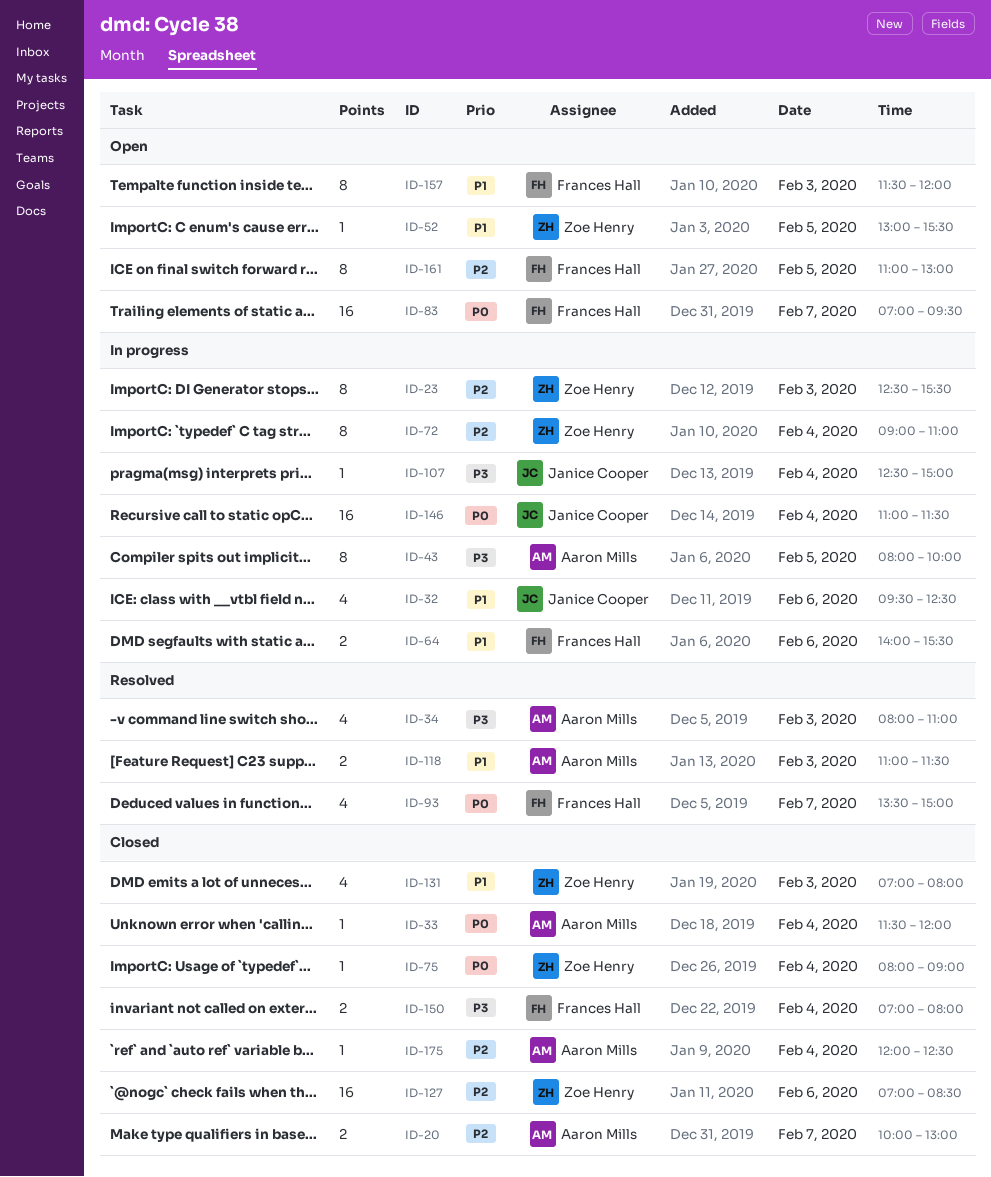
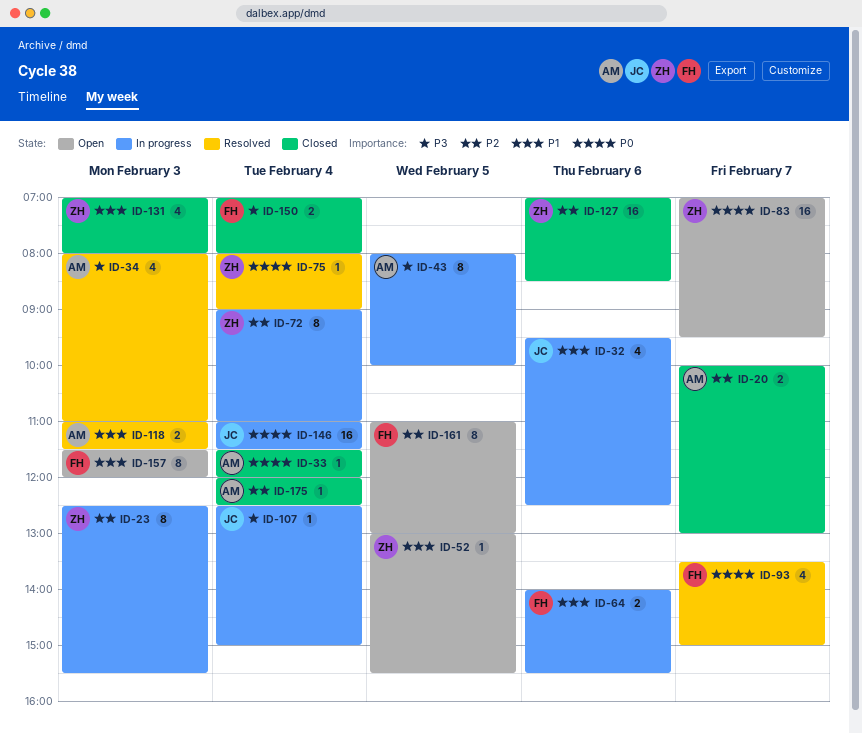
ID-75, status: Closed -> Resolved
ID-83, owner: Frances Hall -> Zoe Henry

